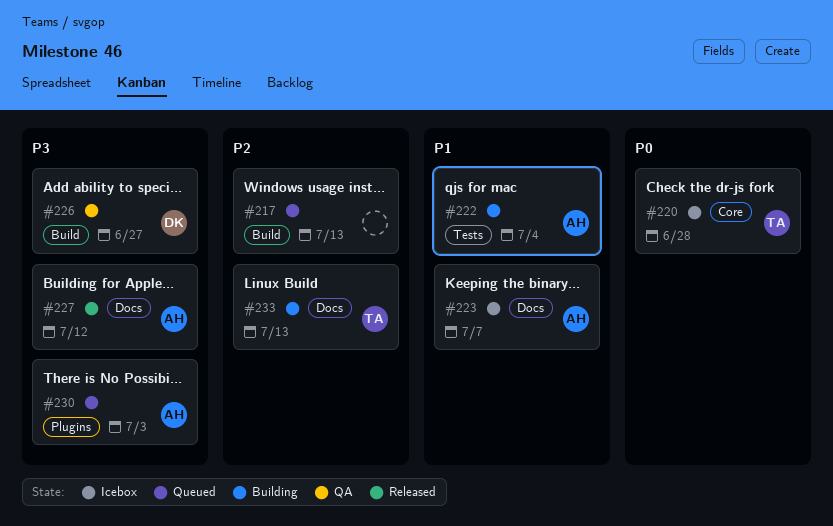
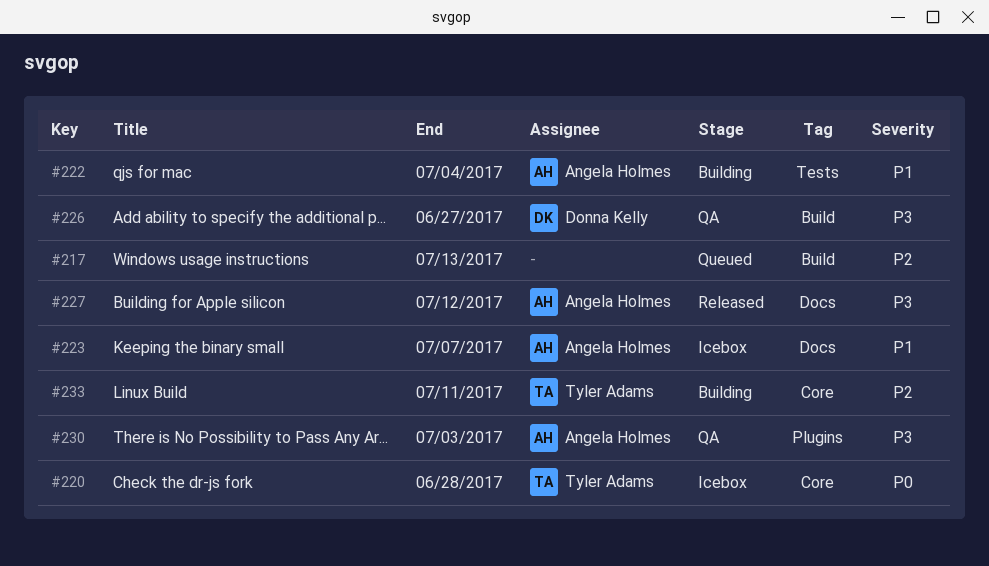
#230, status: Queued -> QA
#233, label: Docs -> Core
#233, due: Jul 13 -> Jul 11

